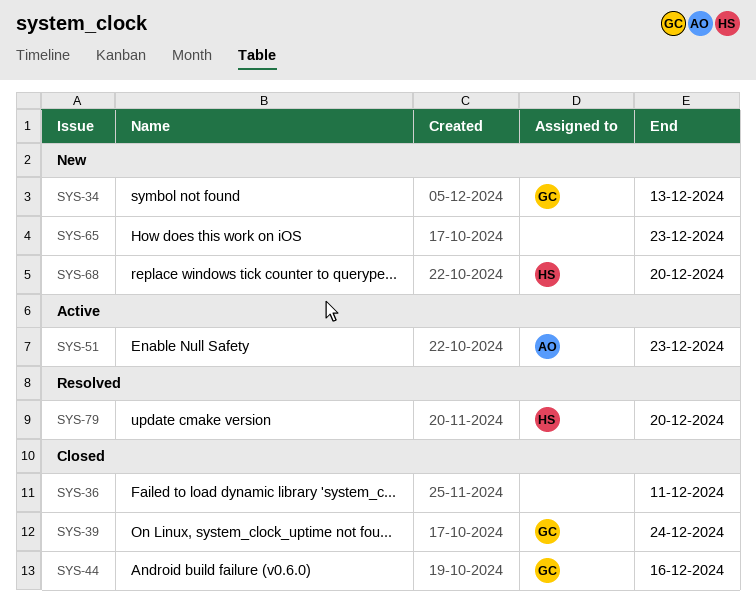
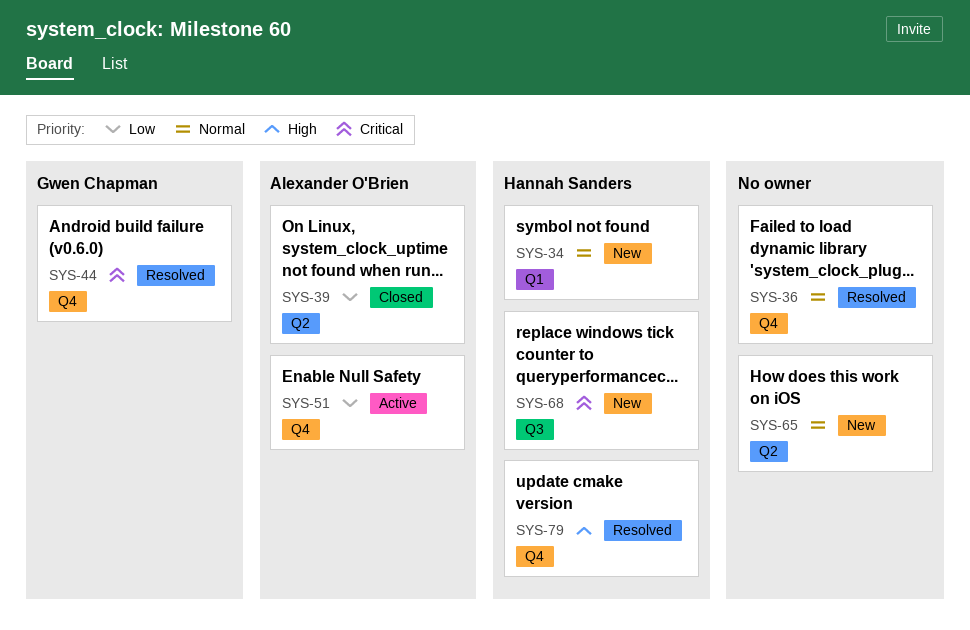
SYS-34, owner: Gwen Chapman -> Hannah Sanders
SYS-36, status: Closed -> Resolved
SYS-39, owner: Gwen Chapman -> Alexander O'Brien
SYS-44, status: Closed -> Resolved

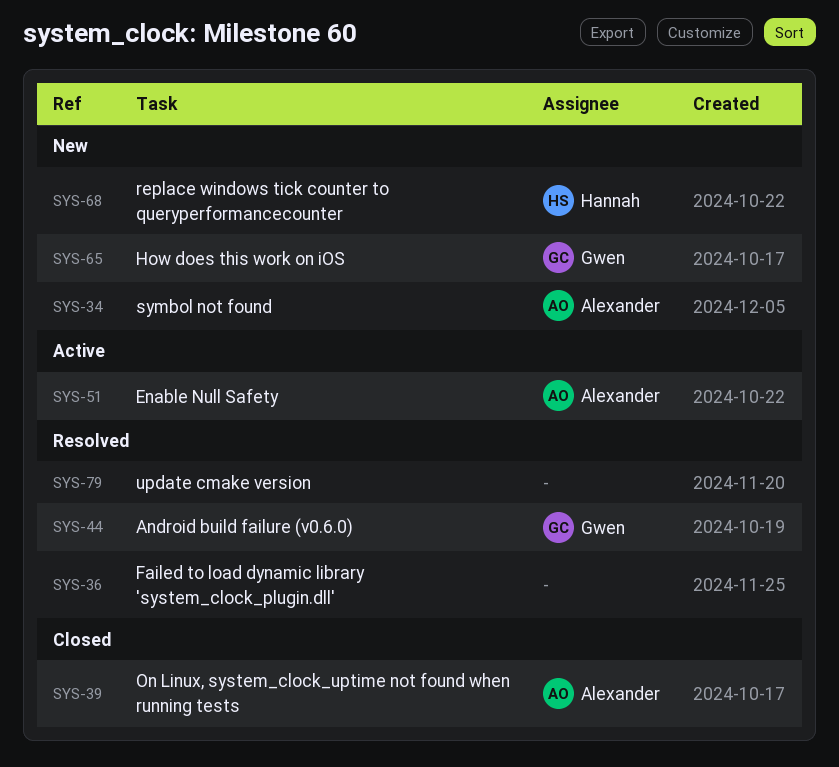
SYS-34, owner: Hannah Sanders -> Alexander O'Brien
SYS-65, owner: none -> Gwen Chapman
SYS-79, owner: Hannah Sanders -> none

